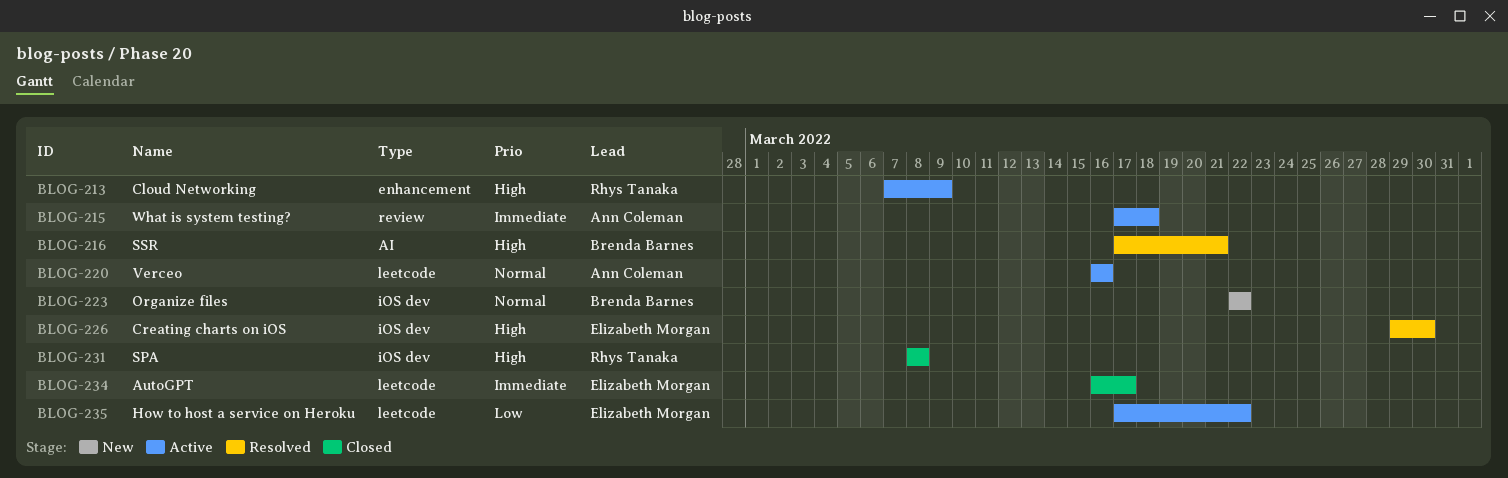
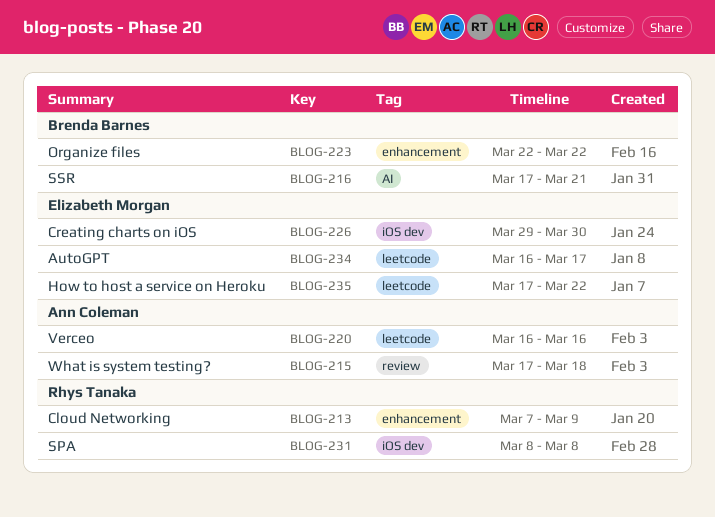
BLOG-223, label: iOS dev -> enhancement

